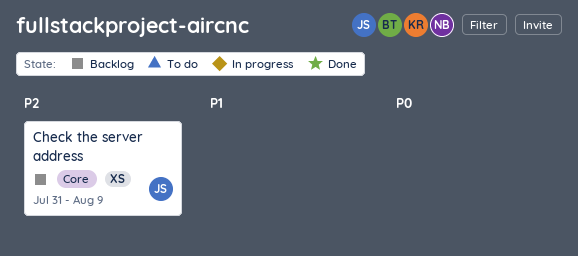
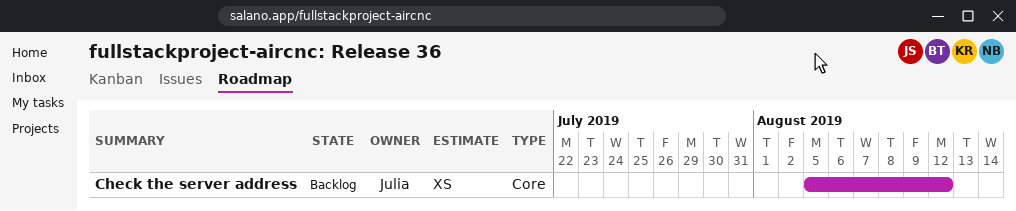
Check the server address, start: Jul 31 -> Aug 5
Check the server address, due: Aug 9 -> Aug 12

